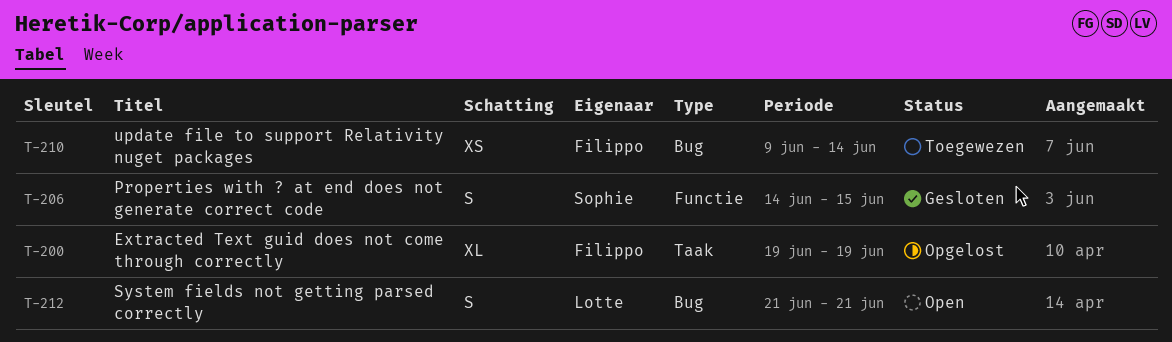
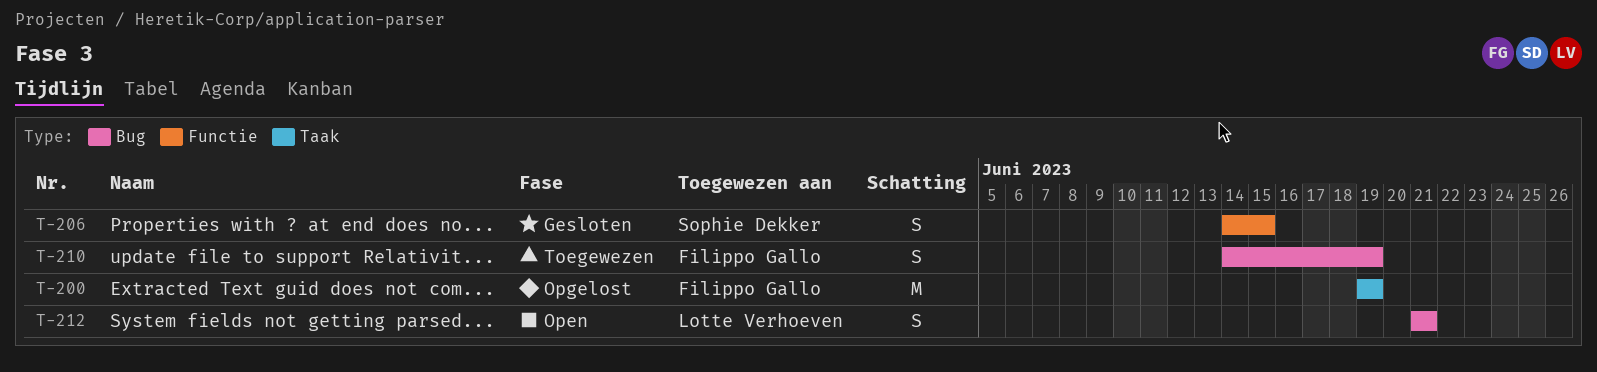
T-200, estimate: XL -> M
T-210, estimate: XS -> S
T-210, start: Jun 9 -> Jun 14
T-210, due: Jun 14 -> Jun 19

